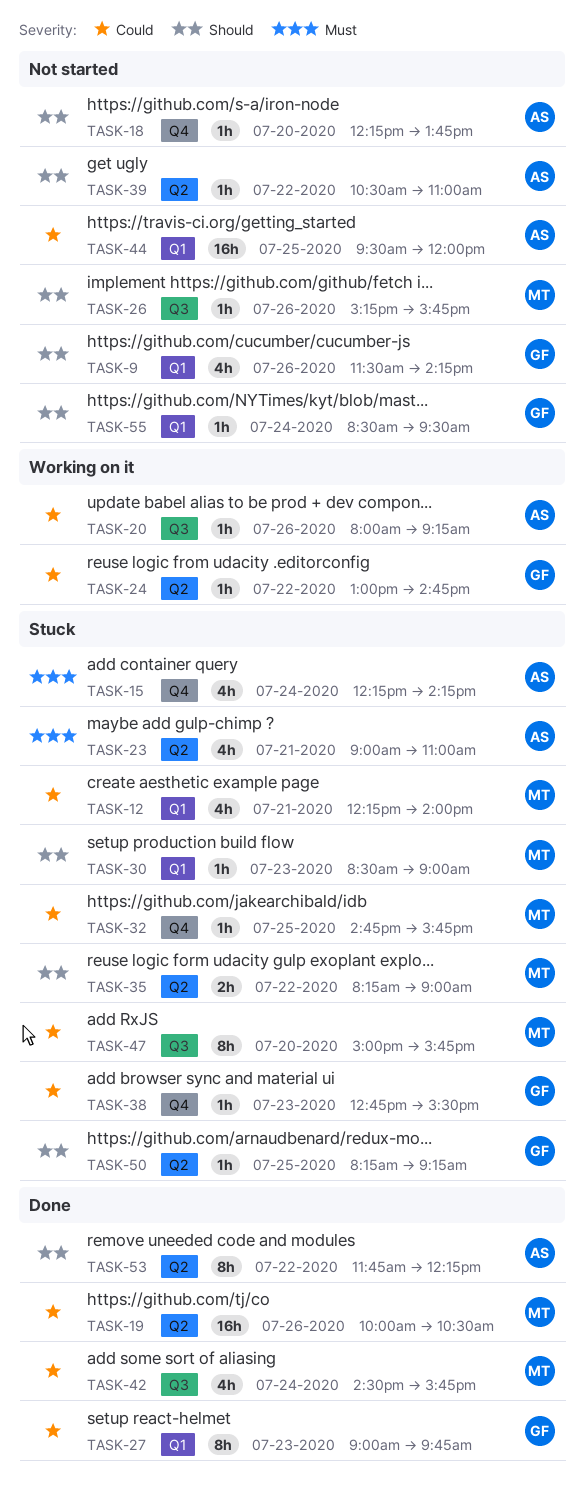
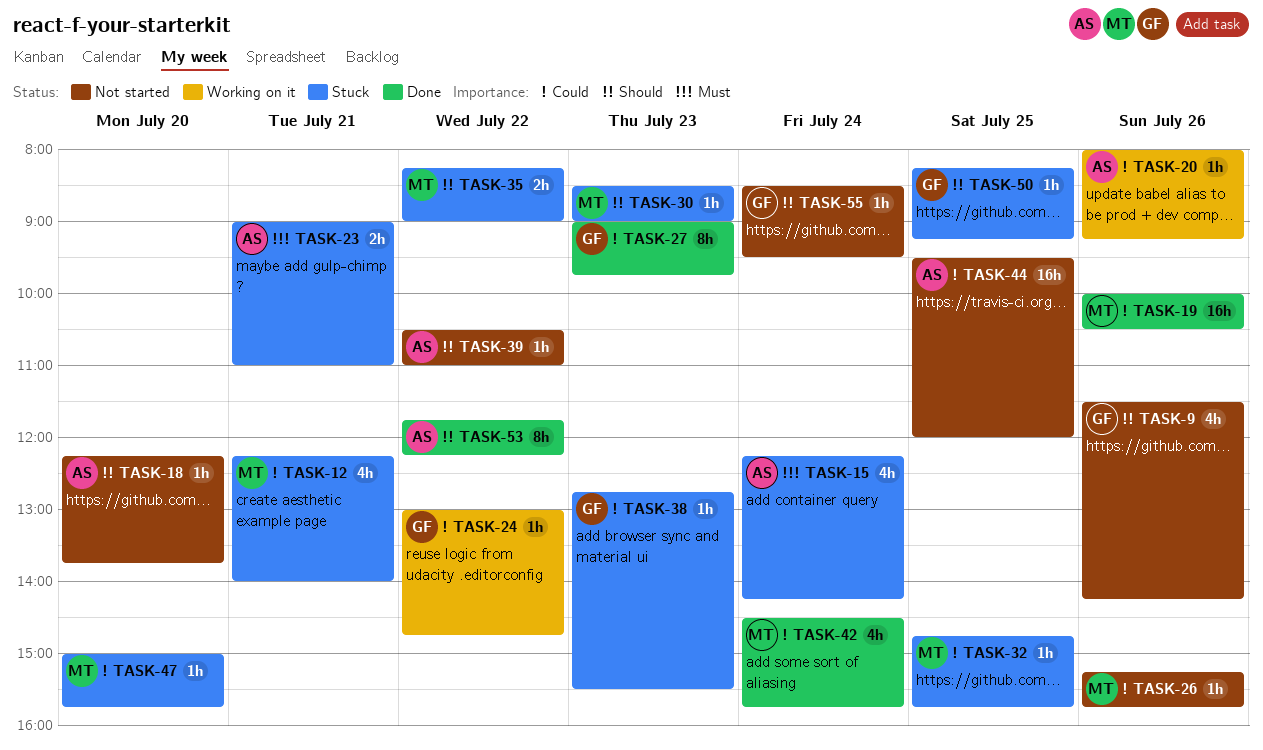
TASK-23, estimate: 4h -> 2h
TASK-26, priority: Should -> Could
TASK-47, estimate: 8h -> 1h

